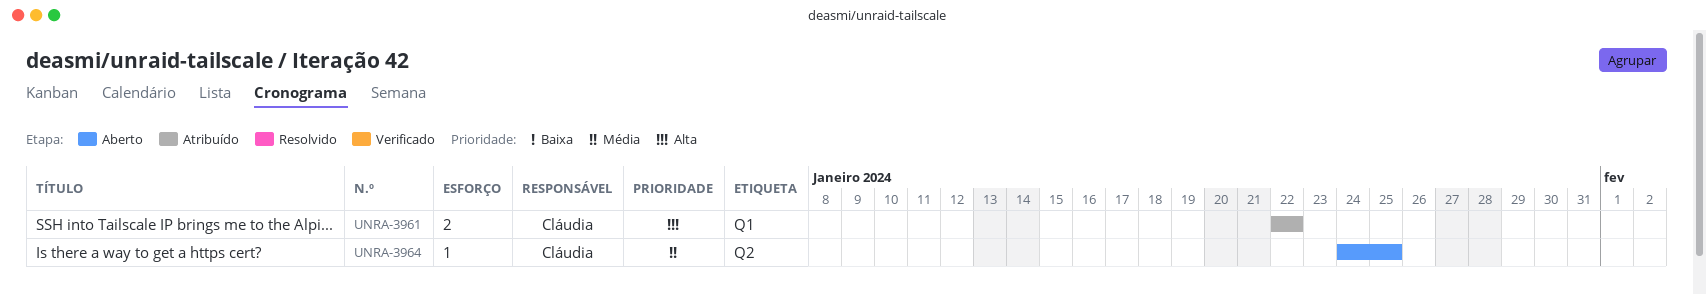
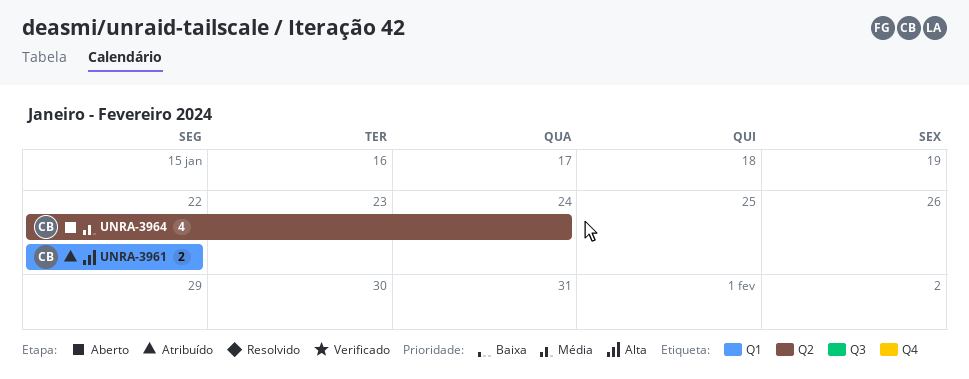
UNRA-3964, estimate: 1 -> 4
UNRA-3964, start: Jan 24 -> Jan 22
UNRA-3964, due: Jan 25 -> Jan 24

